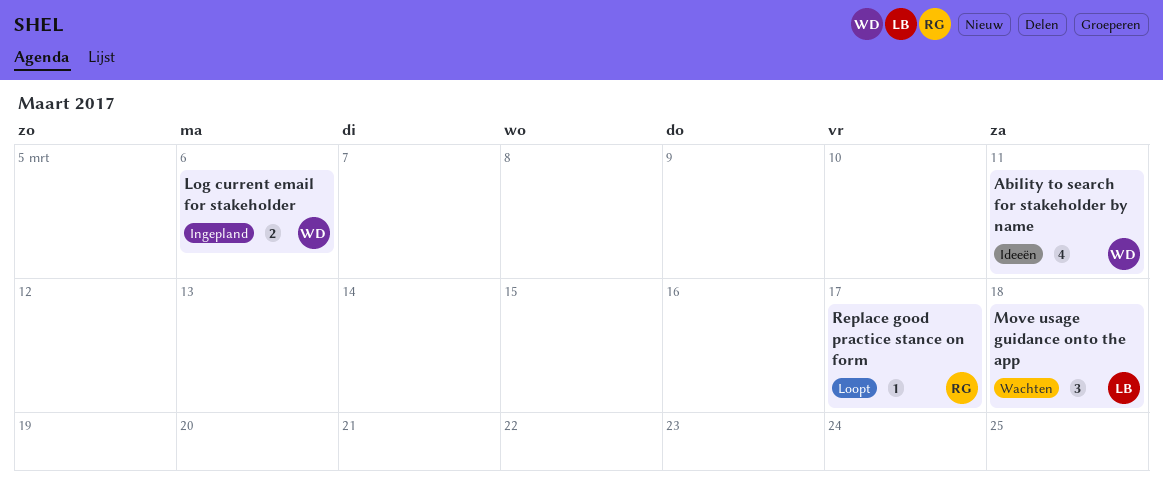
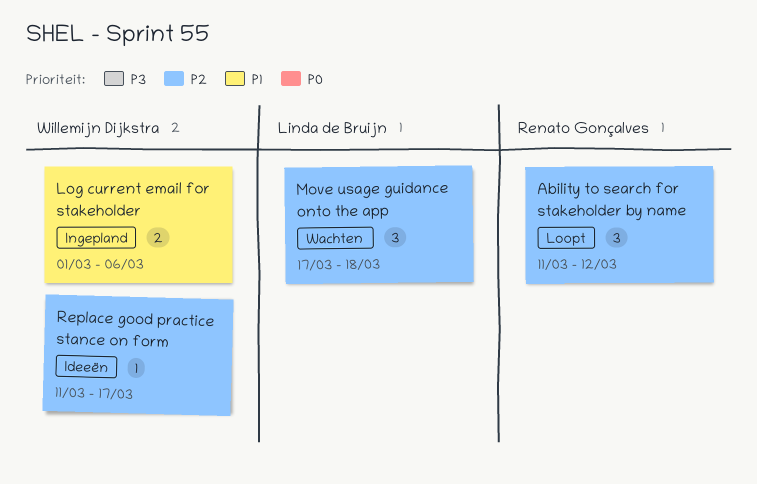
Ability to search for stakeholder by name, status: Ideeën -> Loopt
Ability to search for stakeholder by name, owner: Willemijn Dijkstra -> Renato Gonçalves
Ability to search for stakeholder by name, estimate: 4 -> 3
Ability to search for stakeholder by name, due: Mar 11 -> Mar 12
Replace good practice stance on form, status: Loopt -> Ideeën
Replace good practice stance on form, owner: Renato Gonçalves -> Willemijn Dijkstra

